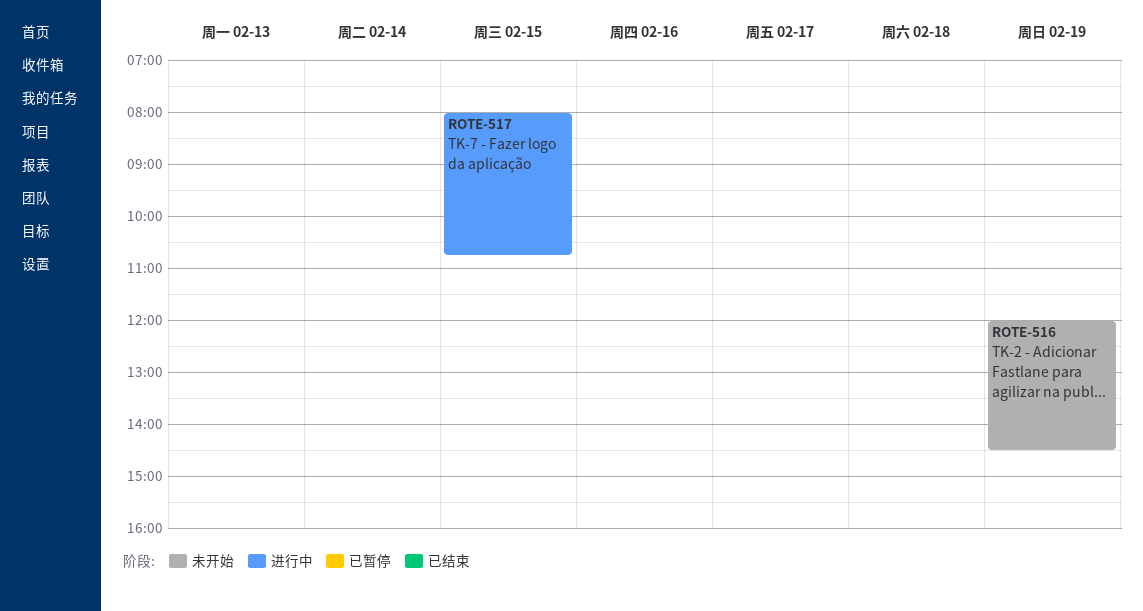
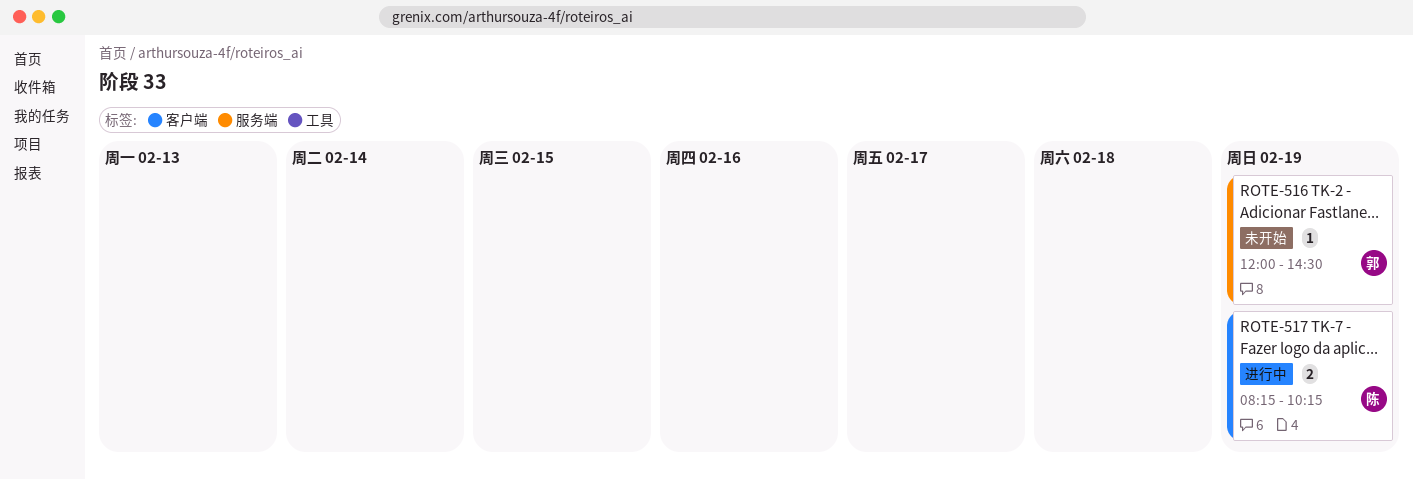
ROTE-517, day: Feb 15 -> Feb 19
ROTE-517, begins: 08:00 -> 08:15
ROTE-517, ends: 10:45 -> 10:15

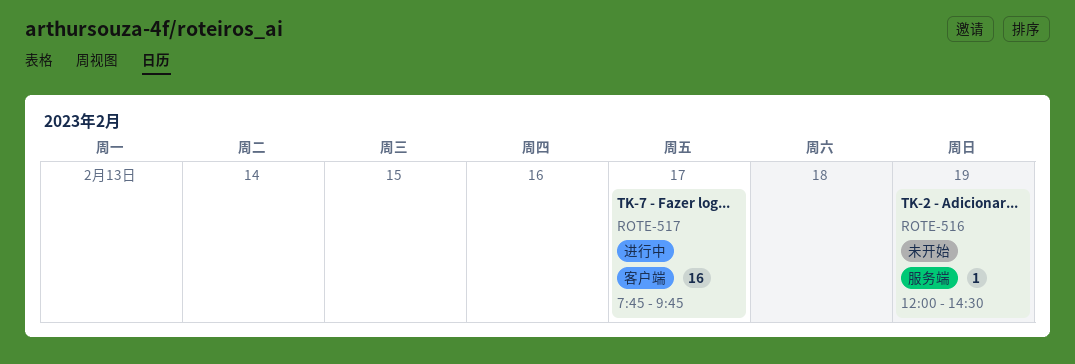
ROTE-517, estimate: 2 -> 16
ROTE-517, day: Feb 19 -> Feb 17
ROTE-517, begins: 08:15 -> 07:45
ROTE-517, ends: 10:15 -> 09:45

